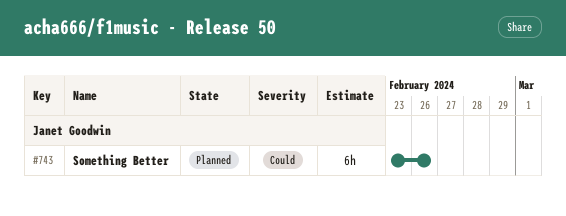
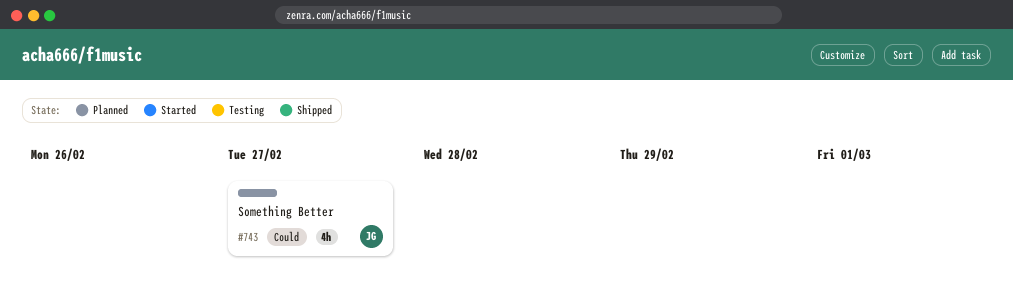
#743, estimate: 6h -> 4h
#743, due: Feb 26 -> Feb 27

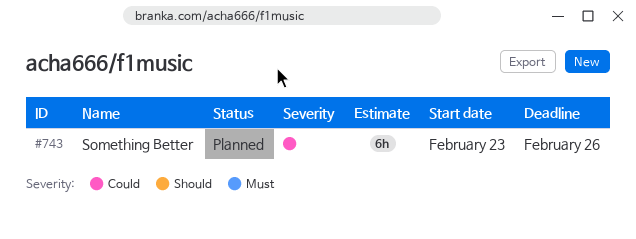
#743, estimate: 4h -> 6h
#743, due: Feb 27 -> Feb 26

